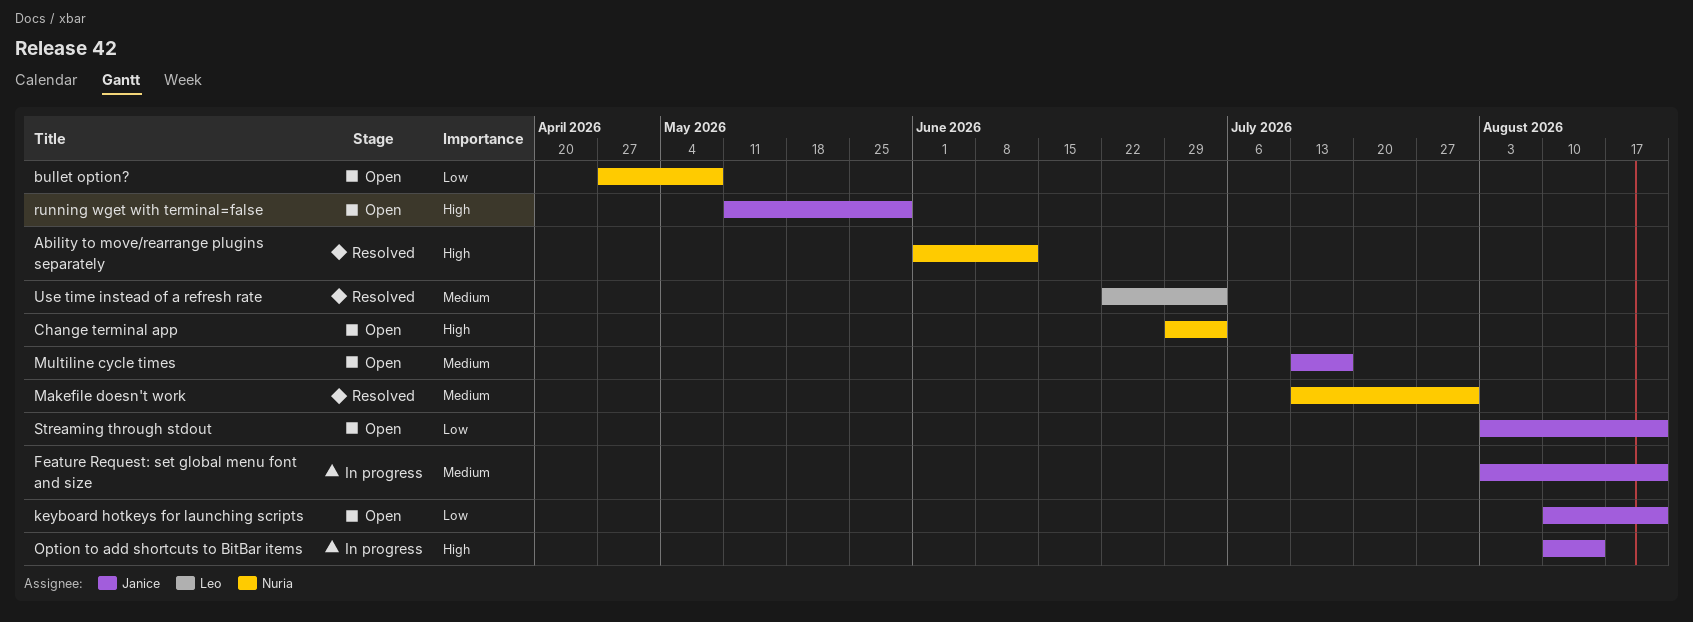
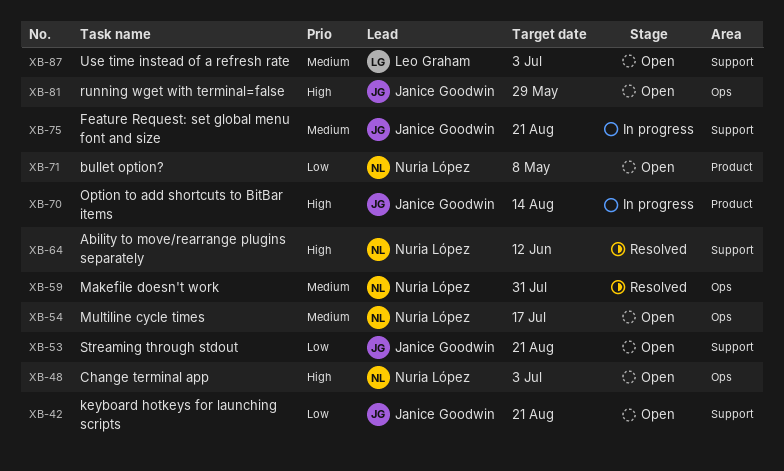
Multiline cycle times, owner: Janice Goodwin -> Nuria López
Use time instead of a refresh rate, status: Resolved -> Open

